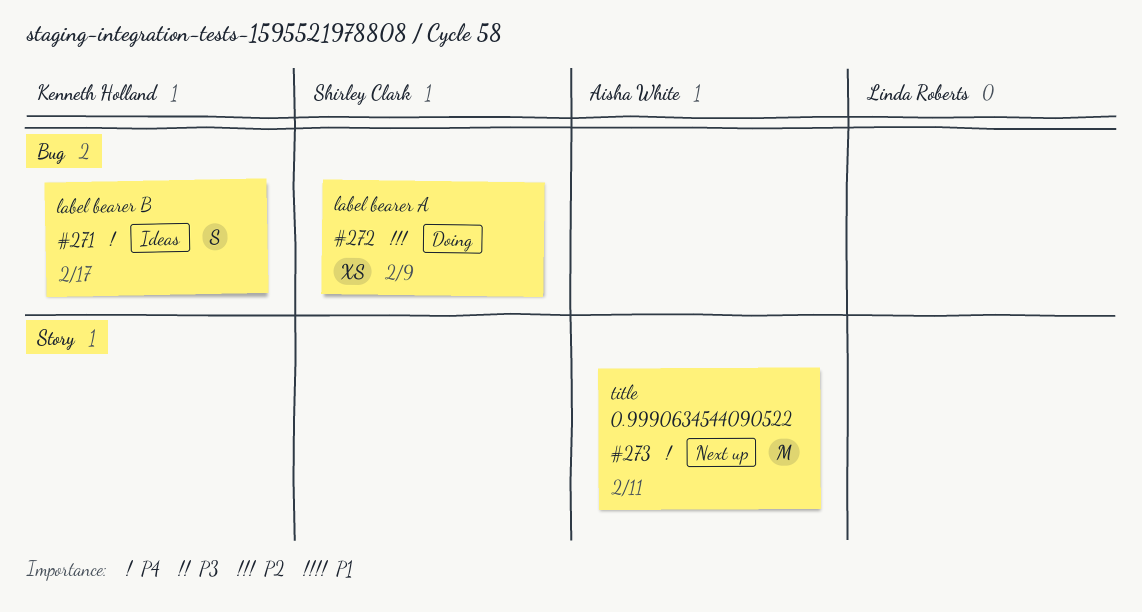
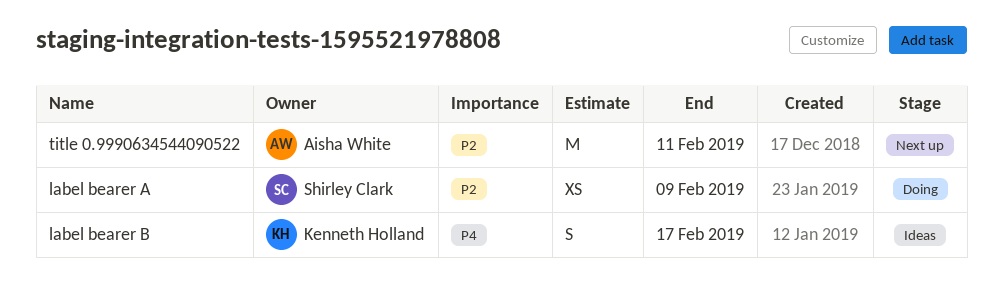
title 0.9990634544090522, priority: P4 -> P2

